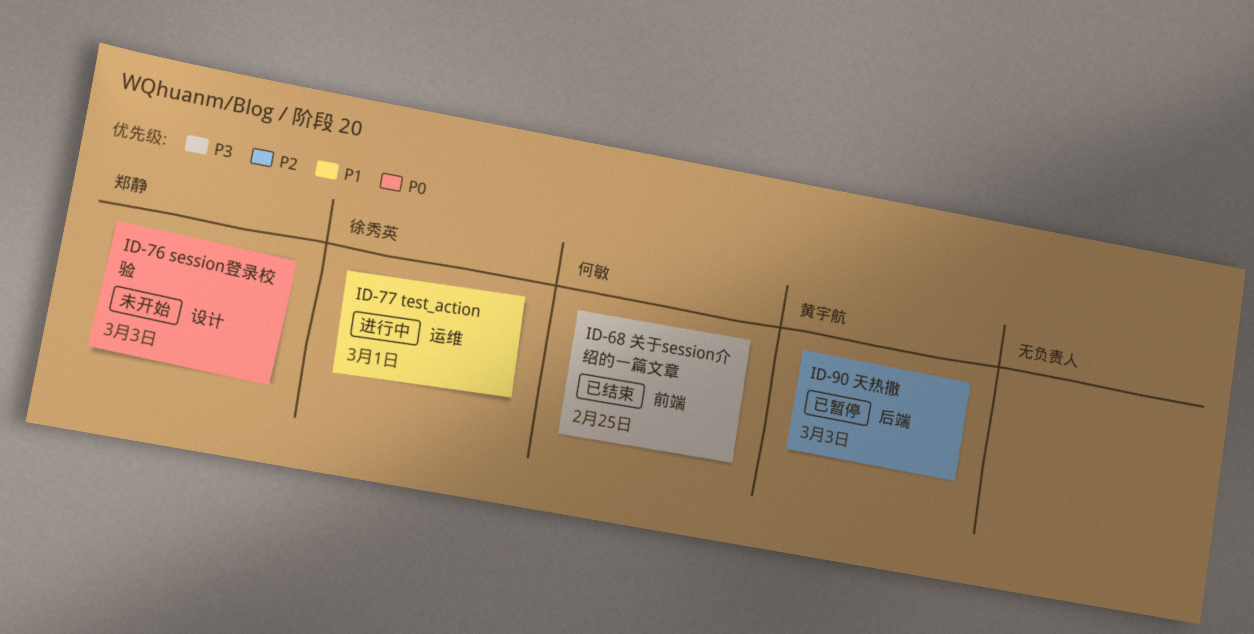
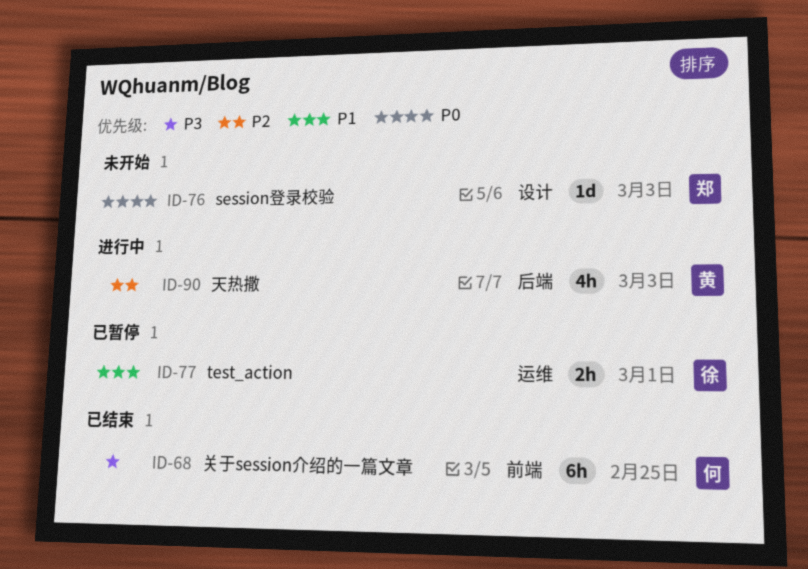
ID-77, status: 进行中 -> 已暂停
ID-90, status: 已暂停 -> 进行中

